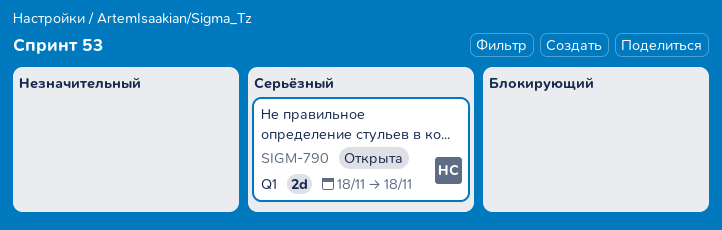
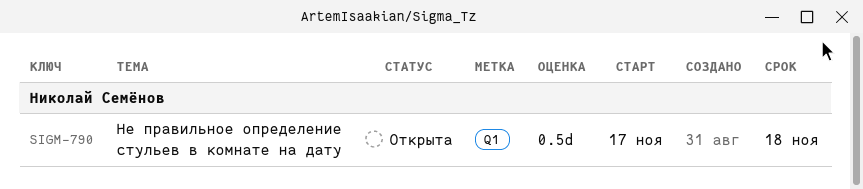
SIGM-790, estimate: 2d -> 0.5d
SIGM-790, start: Nov 18 -> Nov 17

